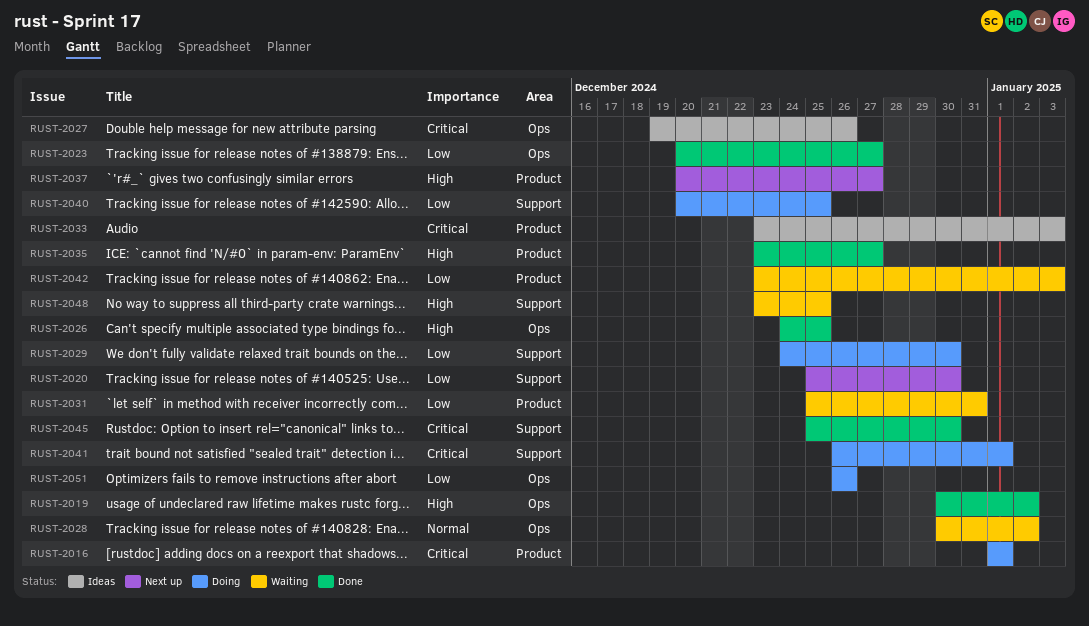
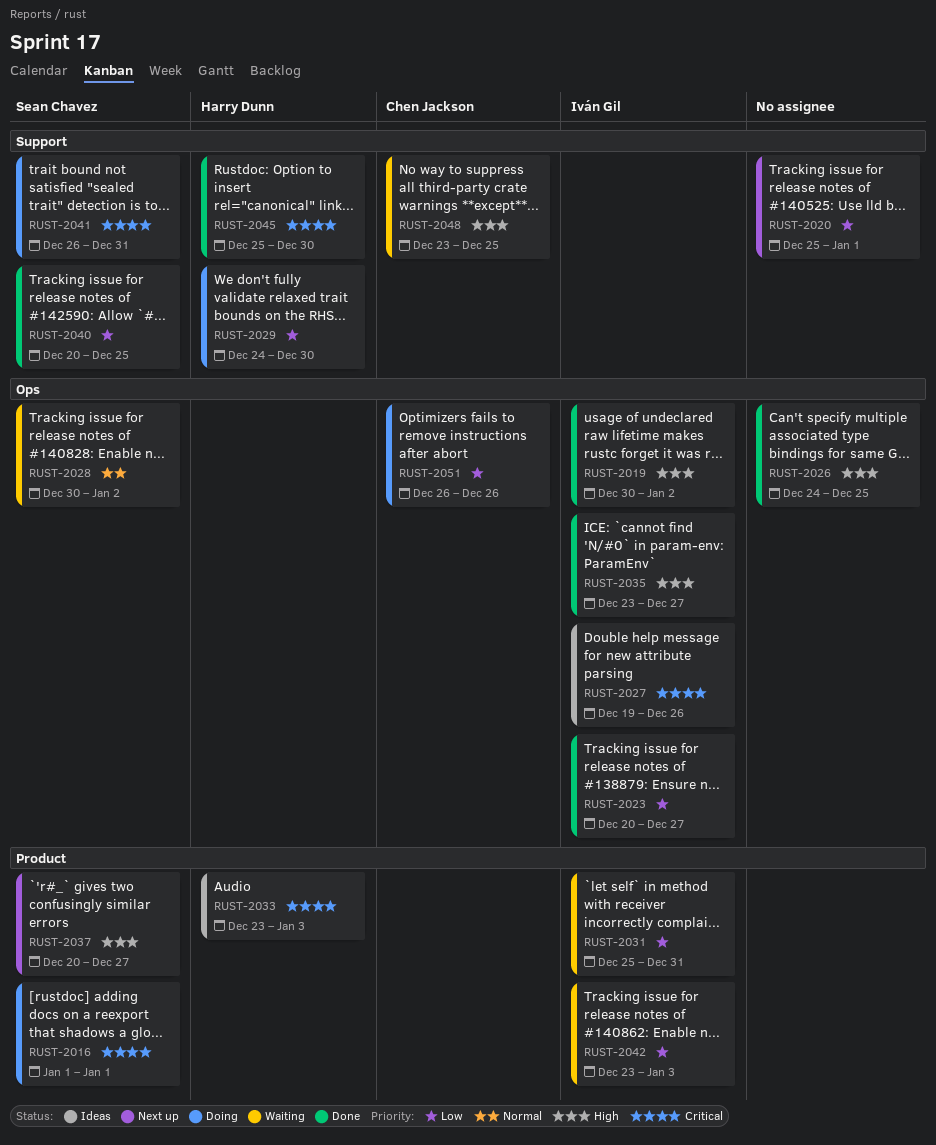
RUST-2020, due: Dec 30 -> Jan 1
RUST-2035, label: Product -> Ops
RUST-2040, status: Doing -> Done
RUST-2041, due: Jan 1 -> Dec 31

